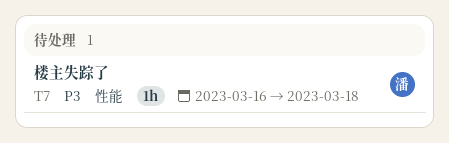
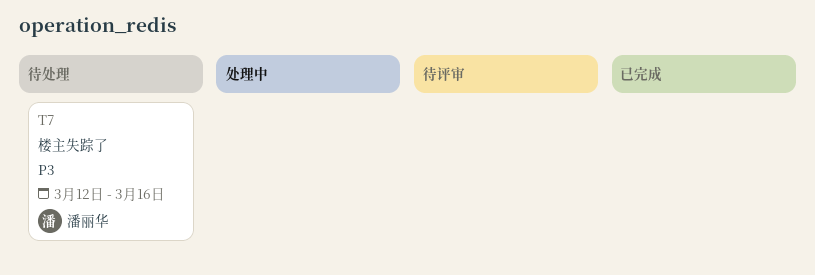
T7, start: Mar 16 -> Mar 12
T7, due: Mar 18 -> Mar 16

